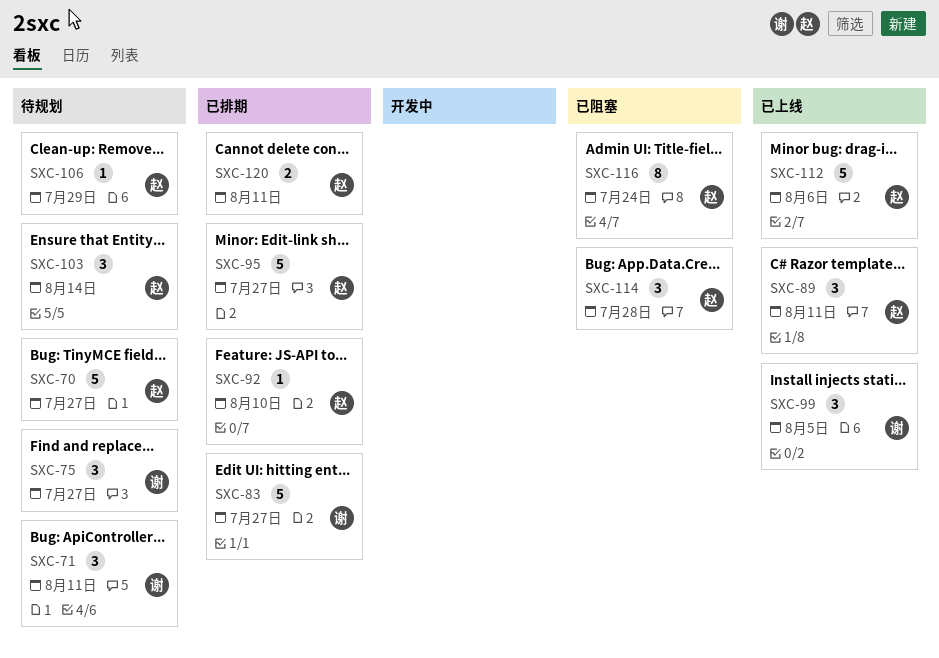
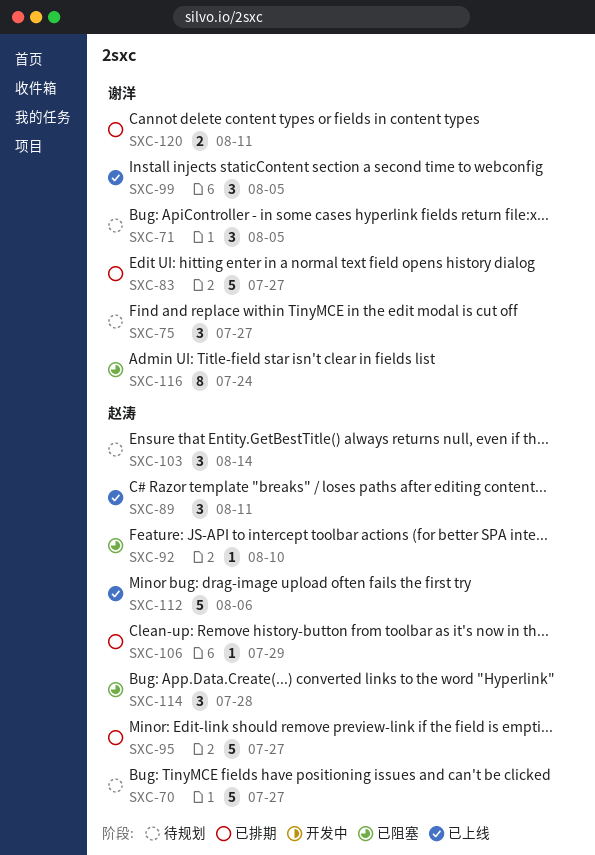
SXC-71, due: Aug 11 -> Aug 5
SXC-92, status: 已排期 -> 已阻塞
SXC-106, status: 待规划 -> 已排期
SXC-116, owner: 赵涛 -> 谢洋
SXC-120, owner: 赵涛 -> 谢洋

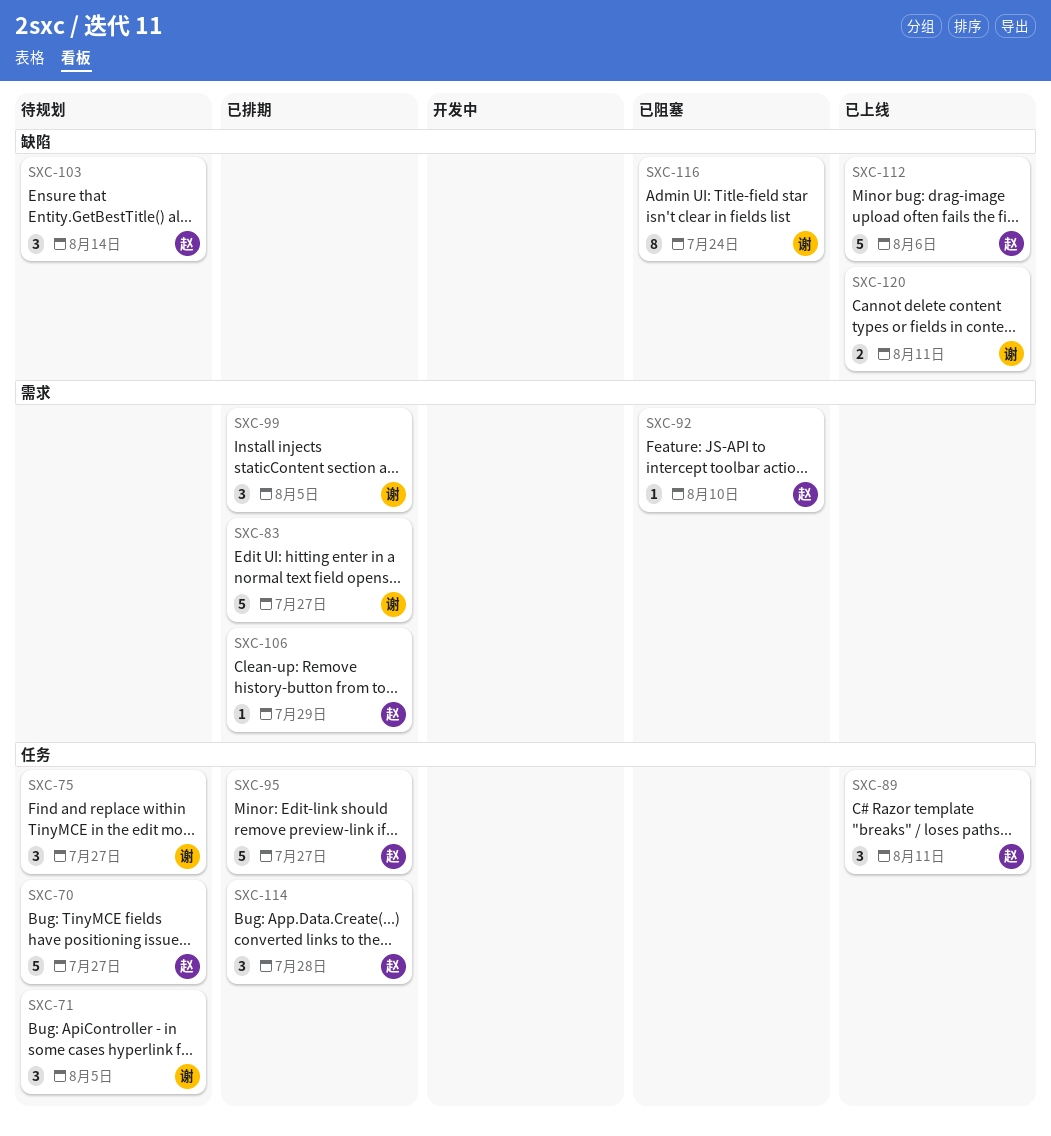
SXC-99, status: 已上线 -> 已排期
SXC-114, status: 已阻塞 -> 已排期
SXC-120, status: 已排期 -> 已上线

